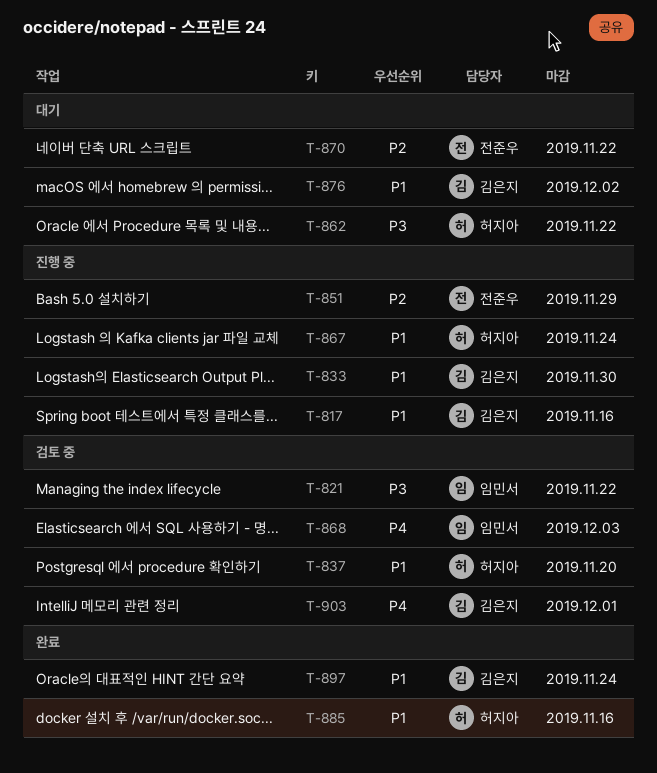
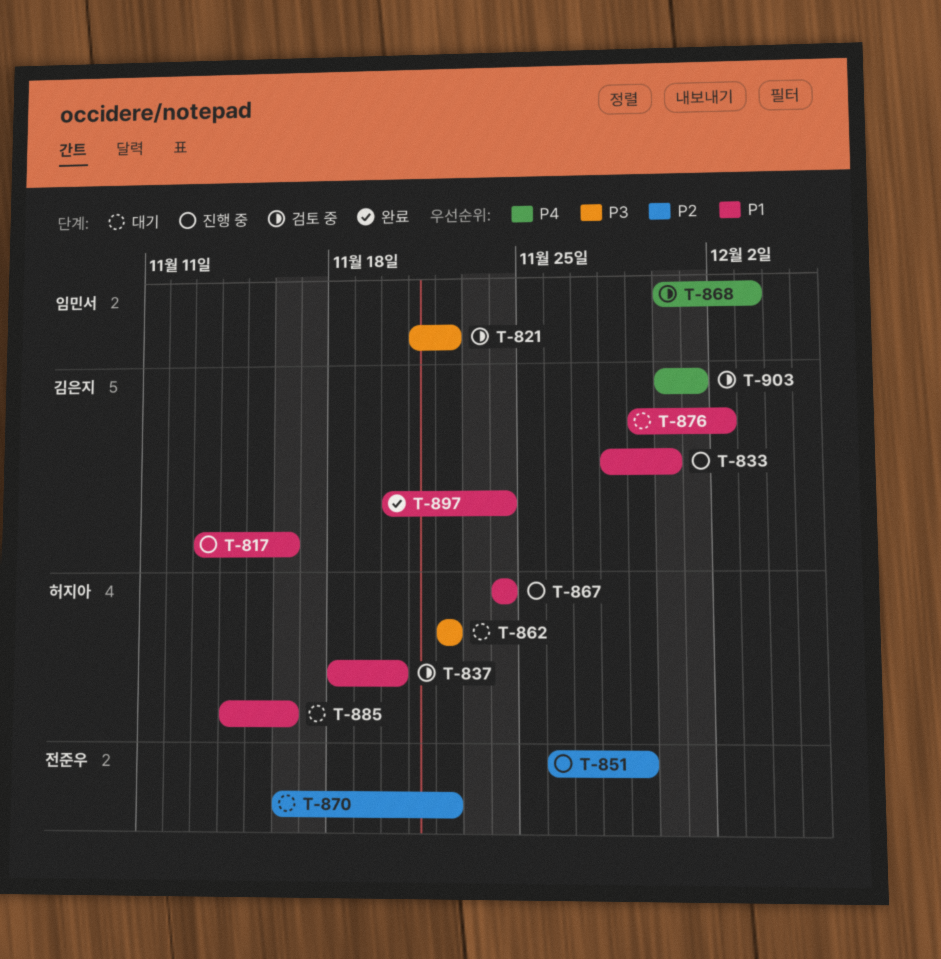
T-885, status: 완료 -> 대기

